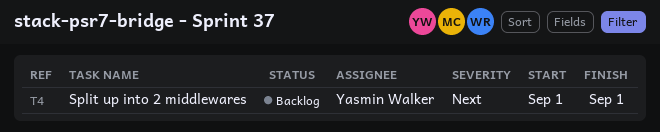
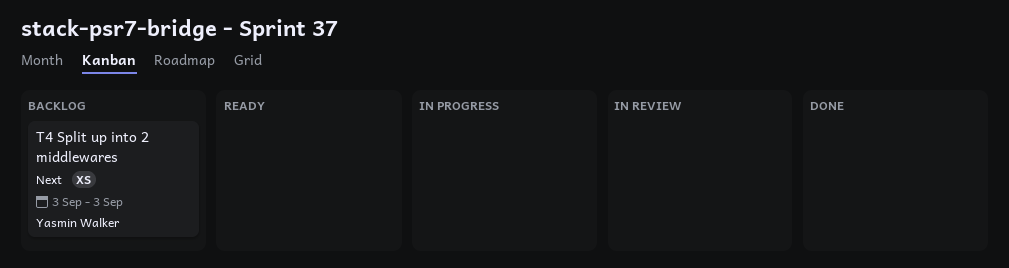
T4, start: Sep 1 -> Sep 3
T4, due: Sep 1 -> Sep 3

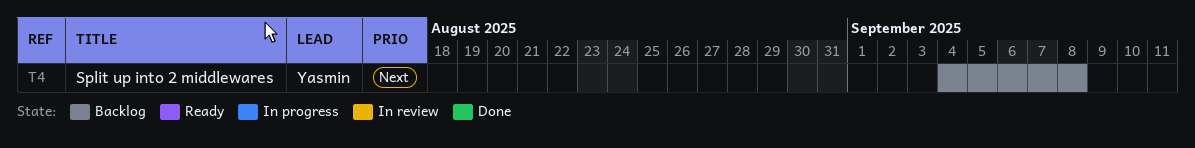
T4, start: Sep 3 -> Sep 4
T4, due: Sep 3 -> Sep 8

